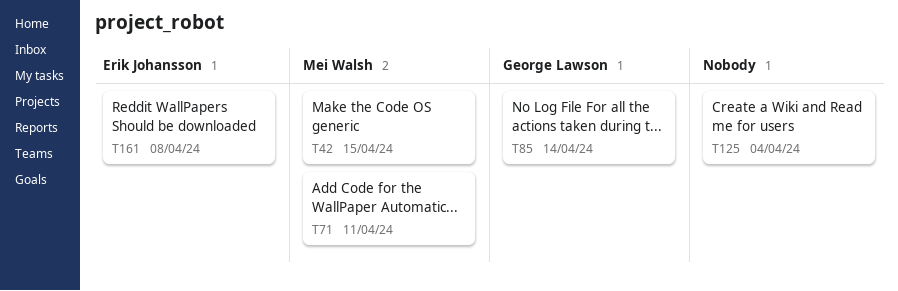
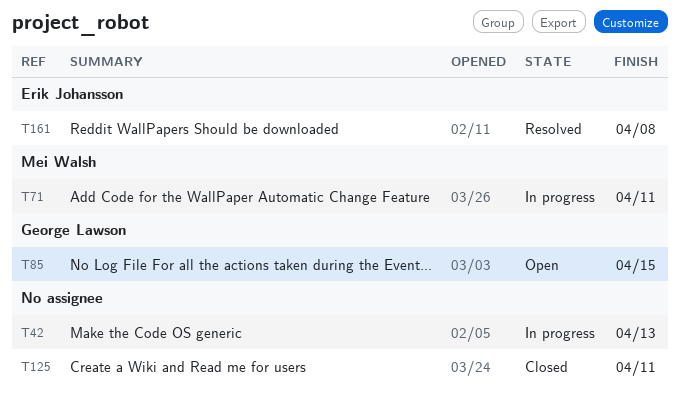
T42, owner: Mei Walsh -> none
T42, due: Apr 15 -> Apr 13
T85, due: Apr 14 -> Apr 15
T125, due: Apr 4 -> Apr 11

